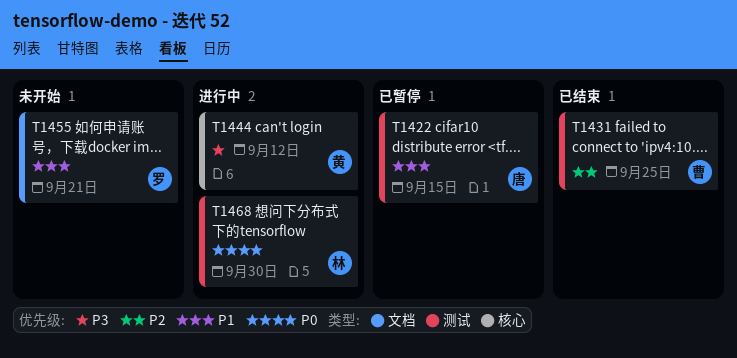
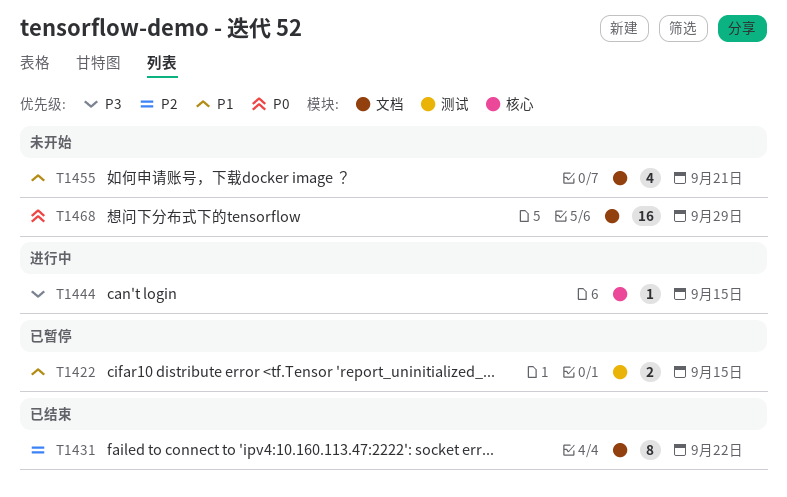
T1431, label: 测试 -> 文档
T1431, due: Sep 25 -> Sep 22
T1444, due: Sep 12 -> Sep 15
T1468, status: 进行中 -> 未开始
T1468, label: 测试 -> 文档
T1468, due: Sep 30 -> Sep 29

